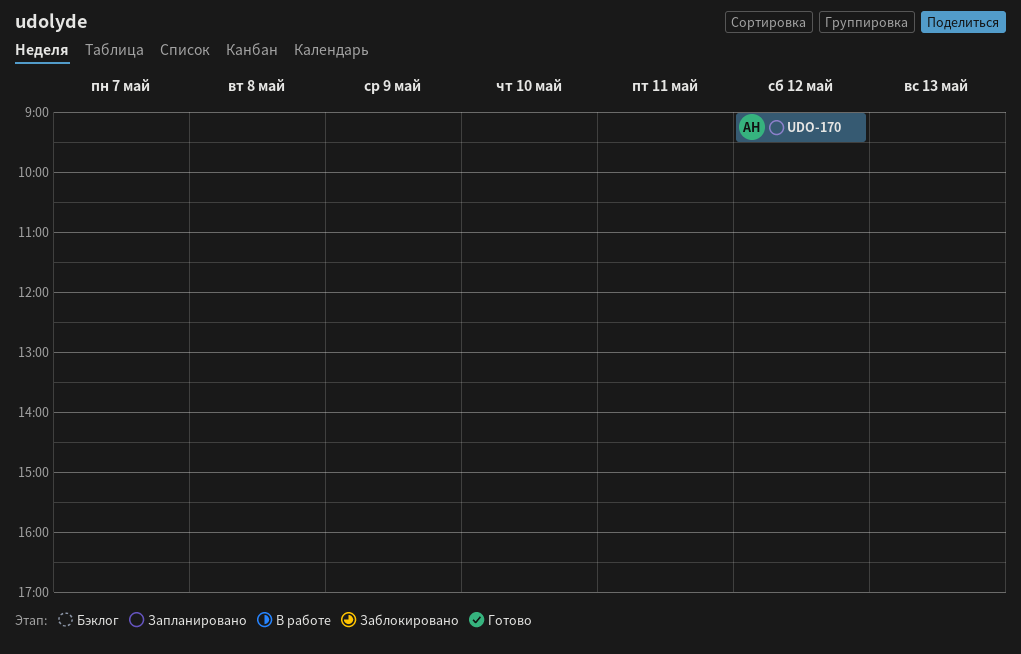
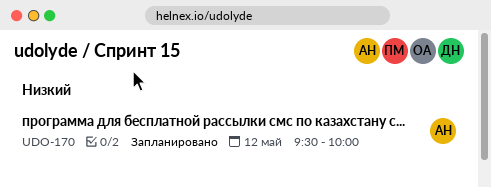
UDO-170, begins: 09:00 -> 09:30
UDO-170, ends: 09:30 -> 10:00

